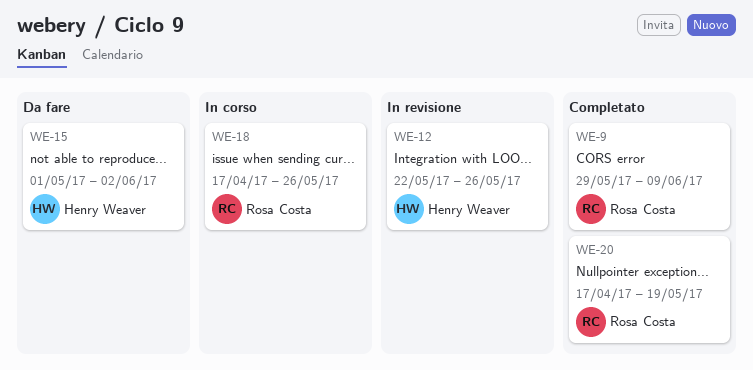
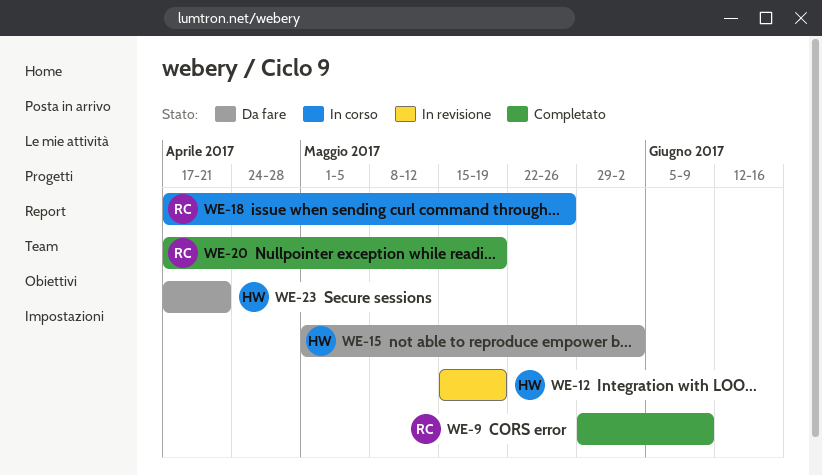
WE-12, start: May 22 -> May 15
WE-12, due: May 26 -> May 19
WE-23: none -> present

